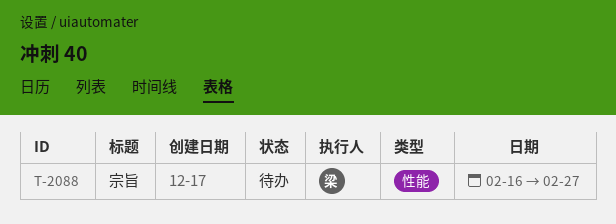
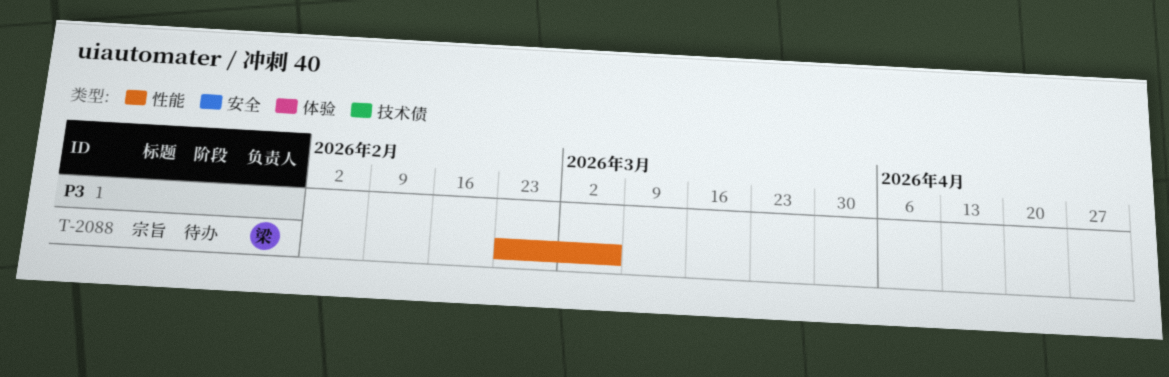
T-2088, start: Feb 16 -> Feb 23
T-2088, due: Feb 27 -> Mar 6

